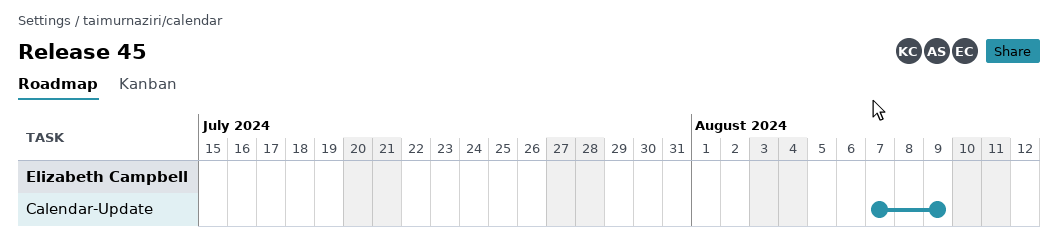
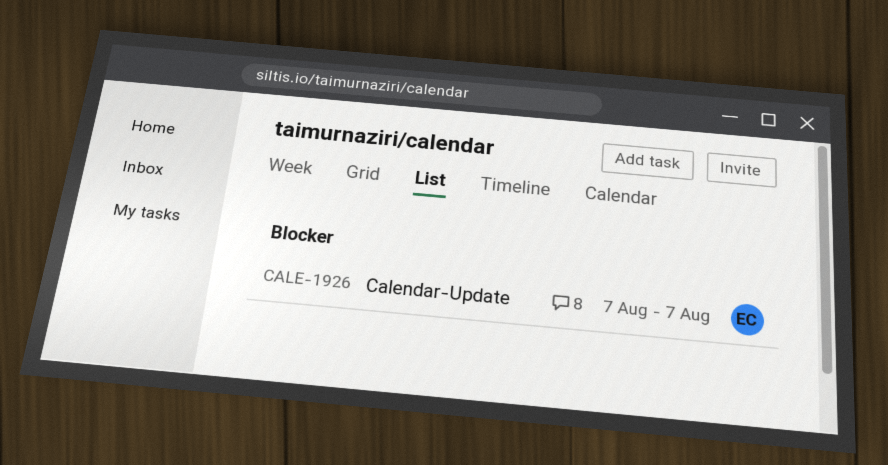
Calendar-Update, due: Aug 9 -> Aug 7

